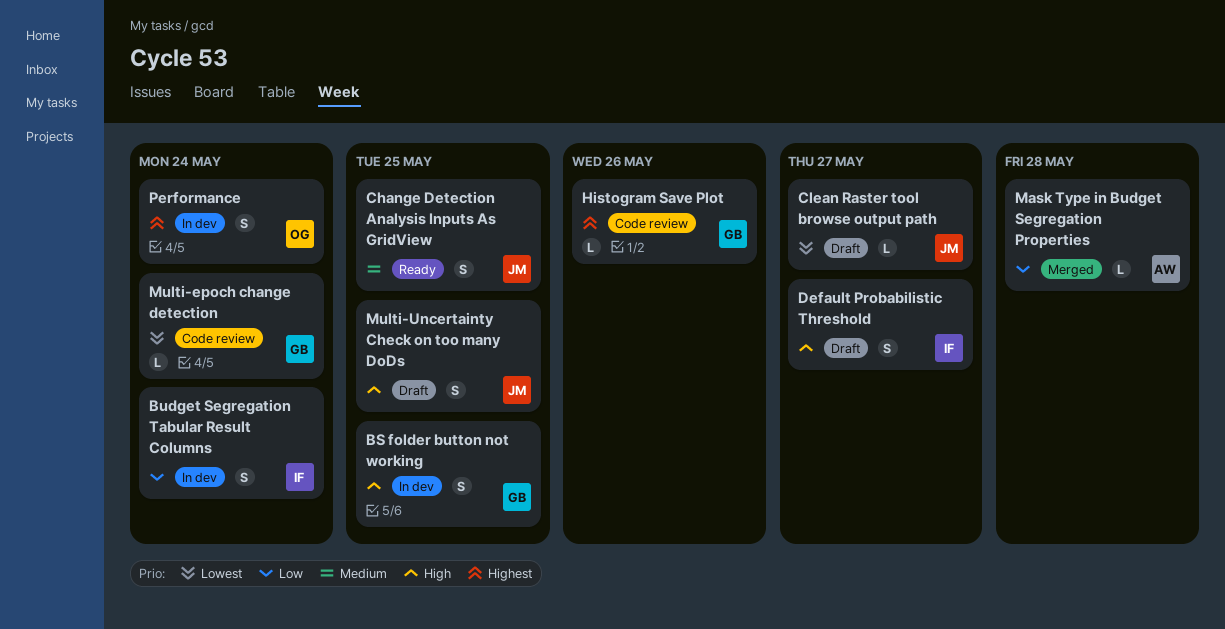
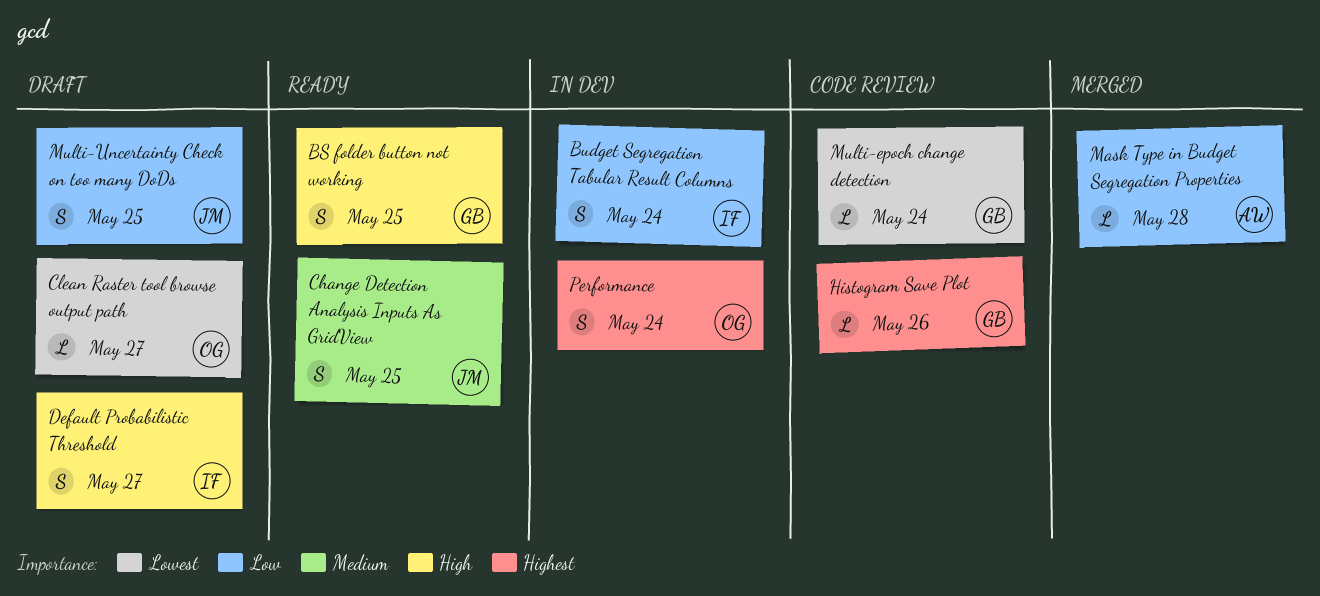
BS folder button not working, status: In dev -> Ready
Clean Raster tool browse output path, owner: JM -> OG
Multi-Uncertainty Check on too many DoDs, priority: High -> Low

